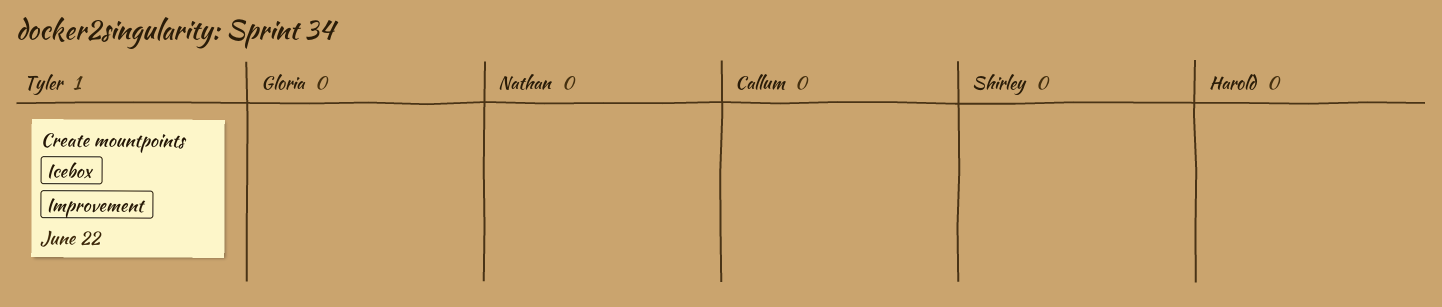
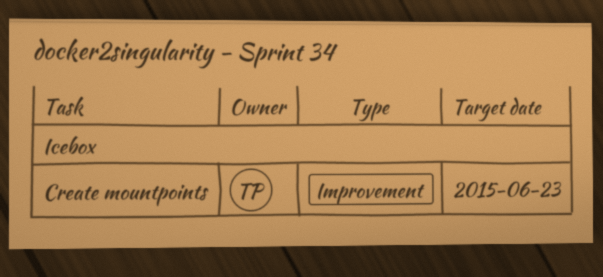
Create mountpoints, due: Jun 22 -> Jun 23

